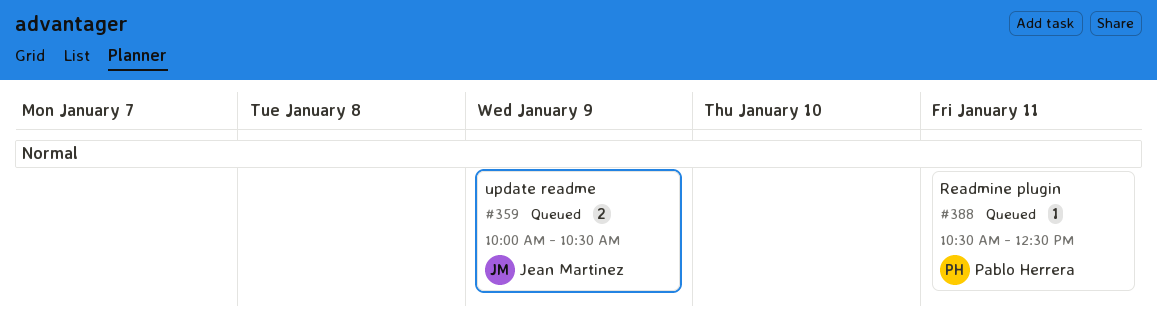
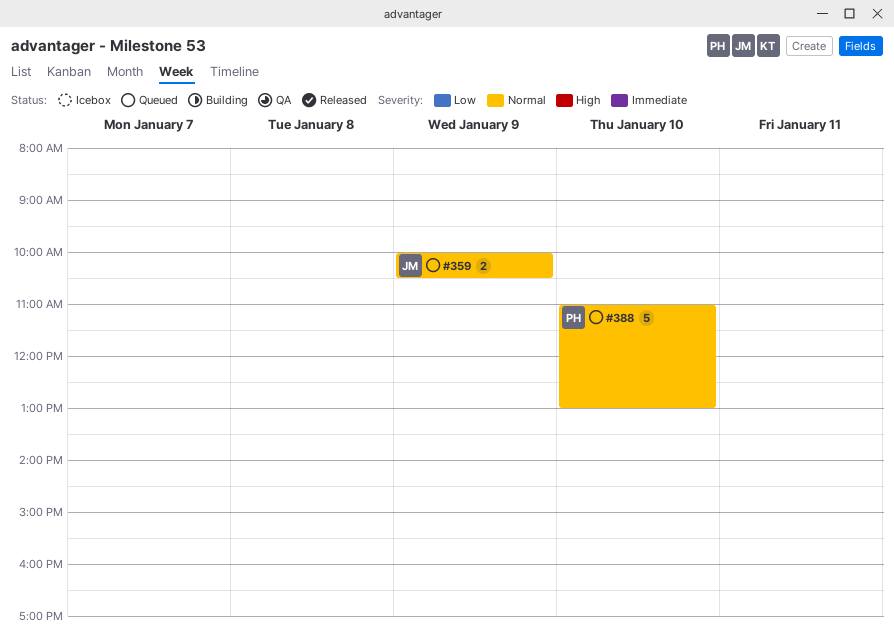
#388, estimate: 1 -> 5
#388, day: Jan 11 -> Jan 10
#388, begins: 10:30 -> 11:00
#388, ends: 12:30 -> 13:00

